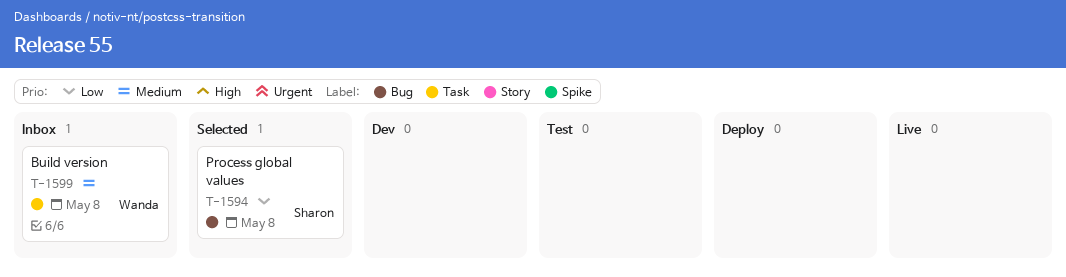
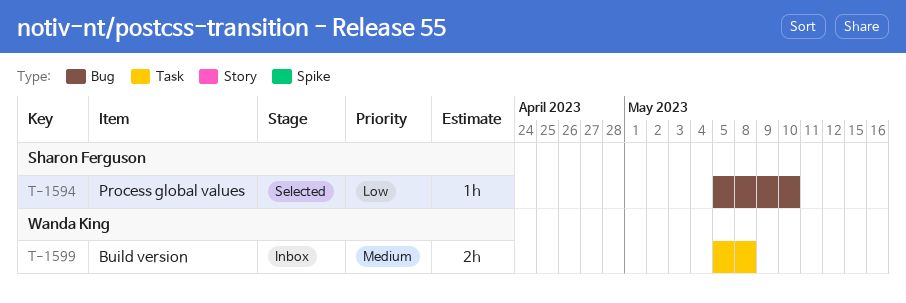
T-1594, due: May 8 -> May 10

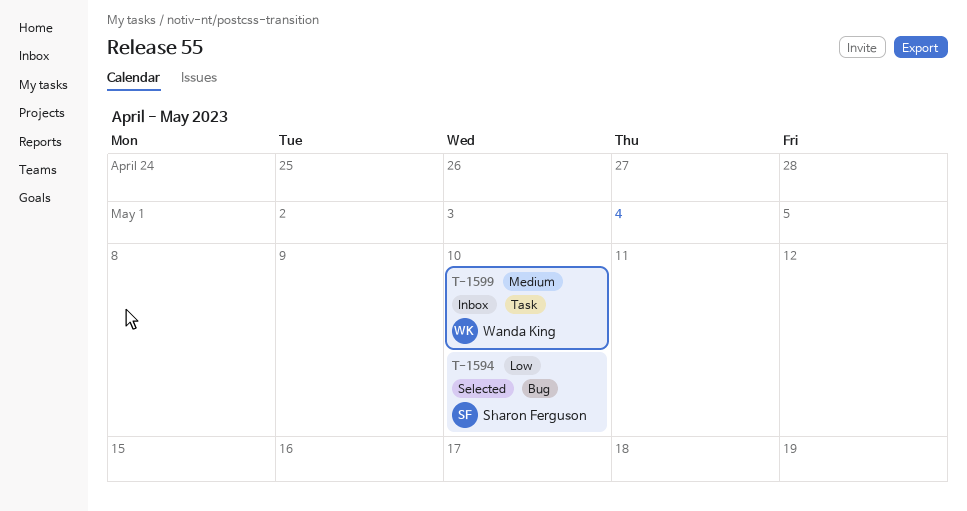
T-1599, due: May 8 -> May 10

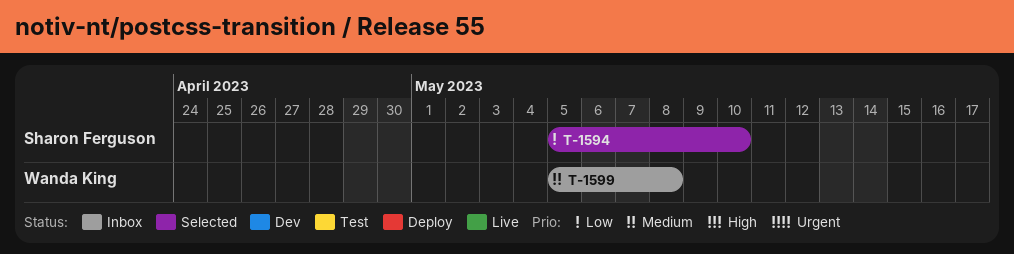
T-1599, due: May 10 -> May 8

